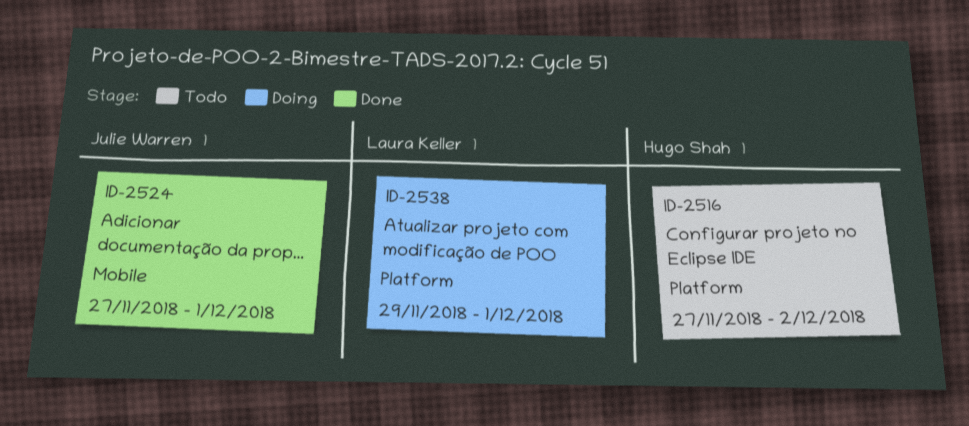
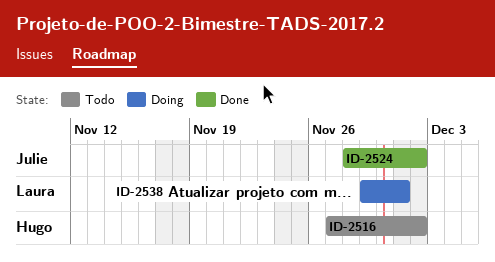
ID-2524, start: Nov 27 -> Nov 28
ID-2524, due: Dec 1 -> Dec 2

